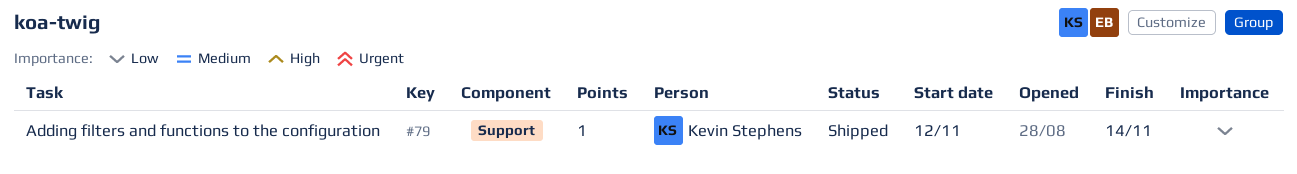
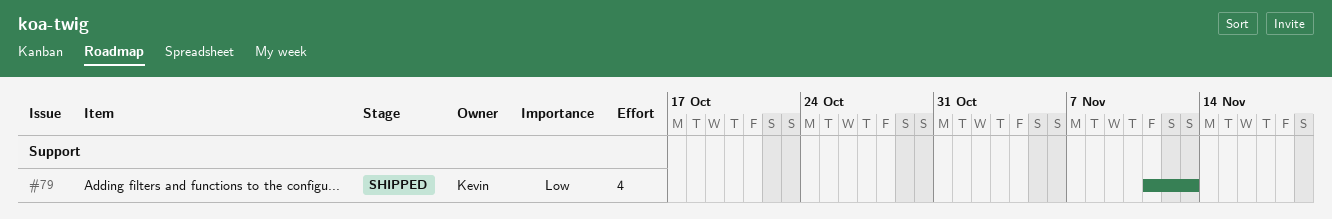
#79, estimate: 1 -> 4
#79, start: Nov 12 -> Nov 11
#79, due: Nov 14 -> Nov 13

